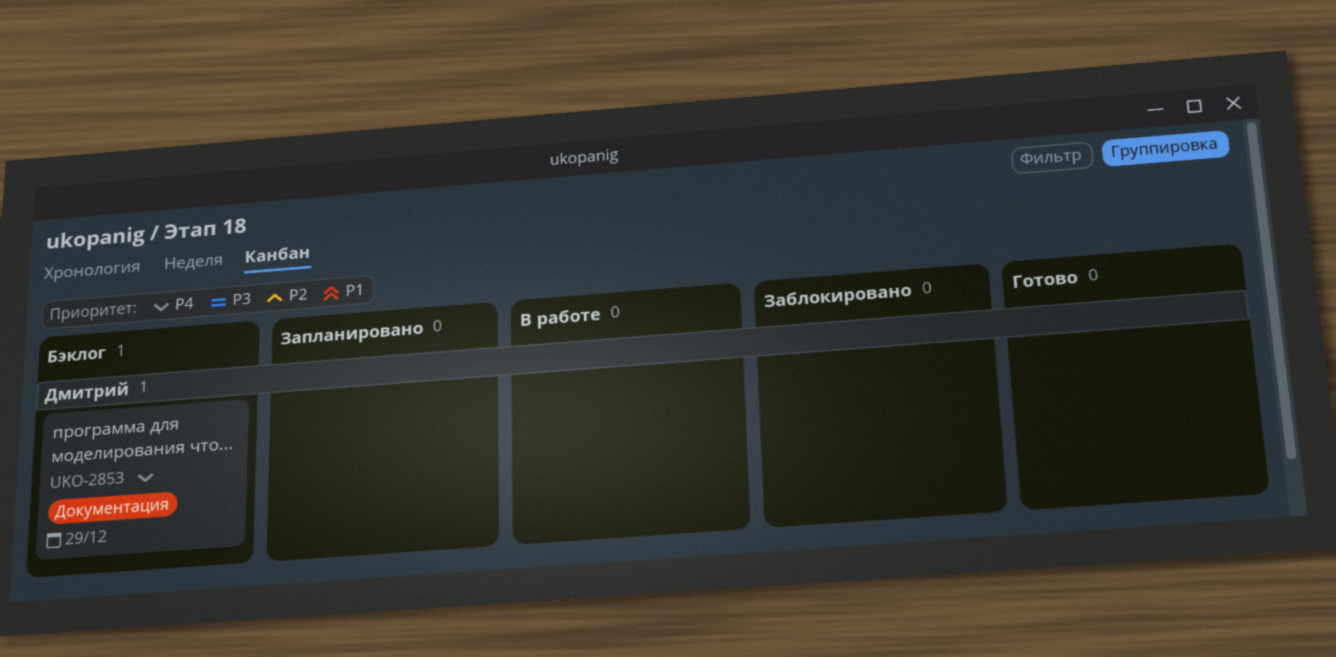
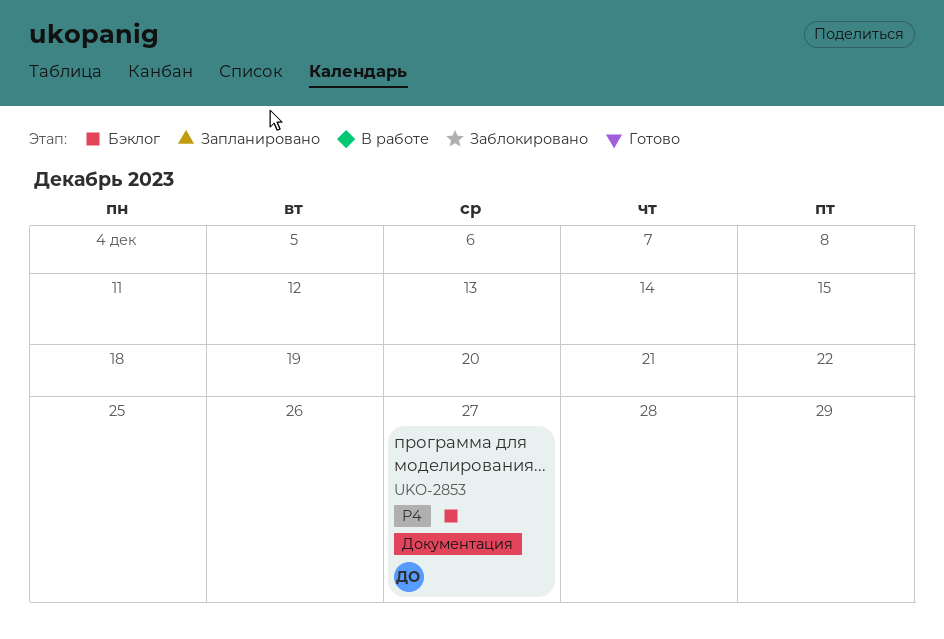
UKO-2853, due: Dec 29 -> Dec 27

